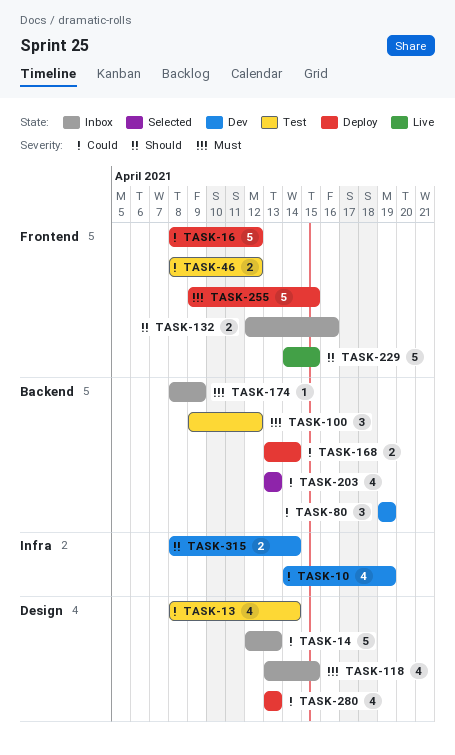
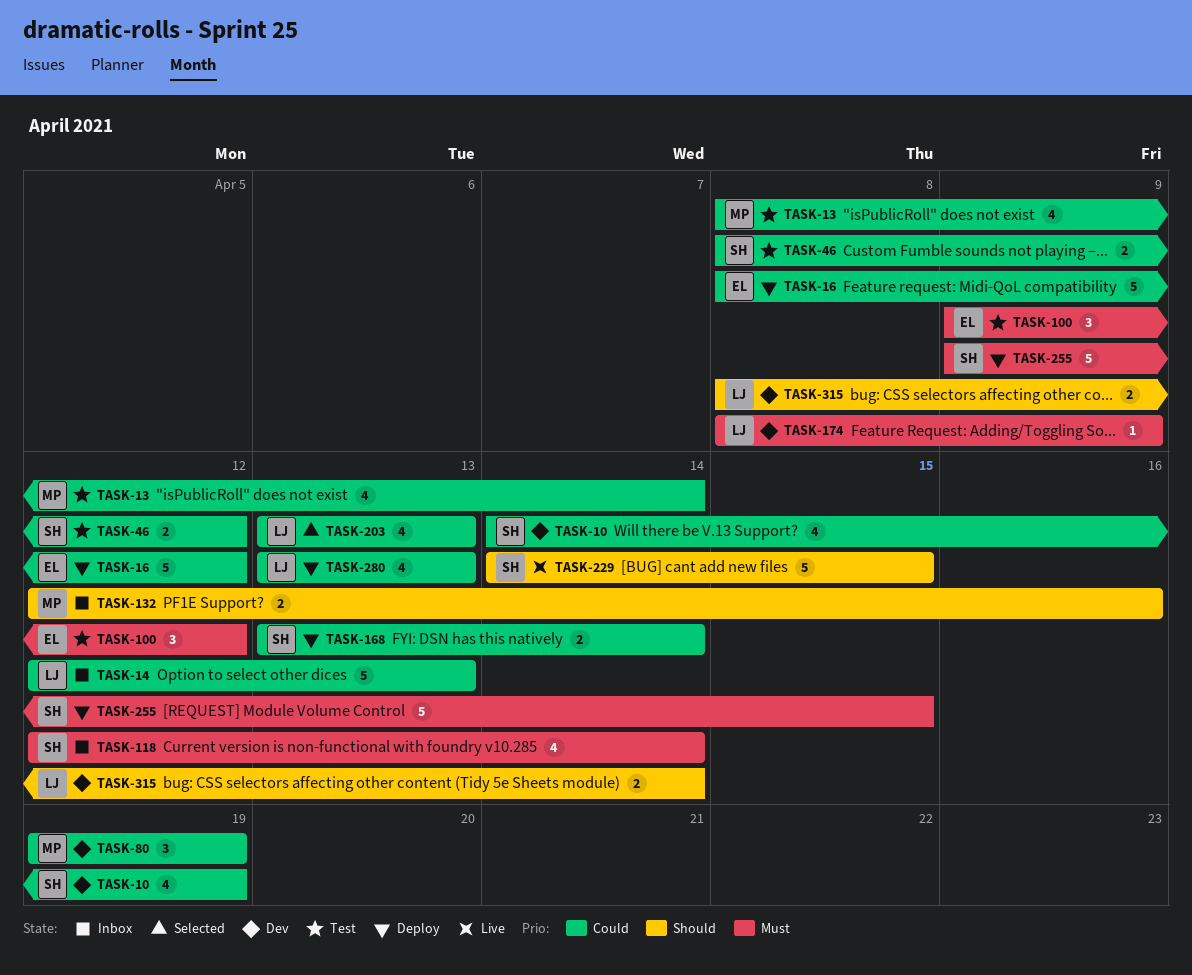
TASK-118, start: Apr 13 -> Apr 12
TASK-118, due: Apr 15 -> Apr 14
TASK-174, status: Inbox -> Dev

